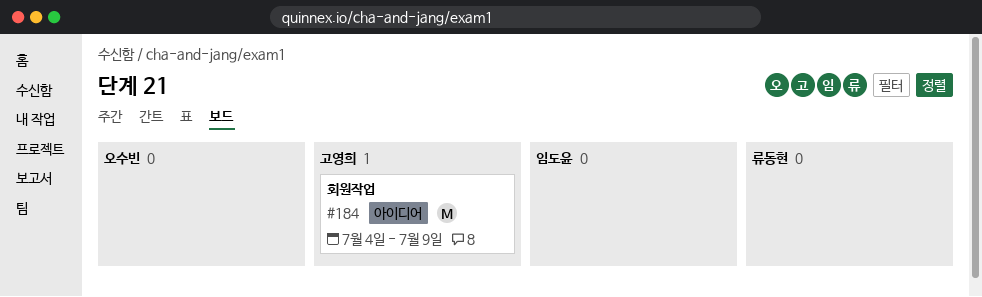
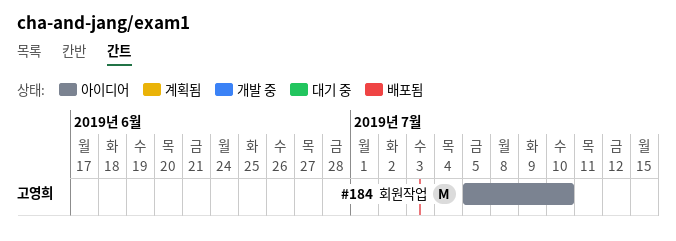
#184, start: Jul 4 -> Jul 5
#184, due: Jul 9 -> Jul 10

